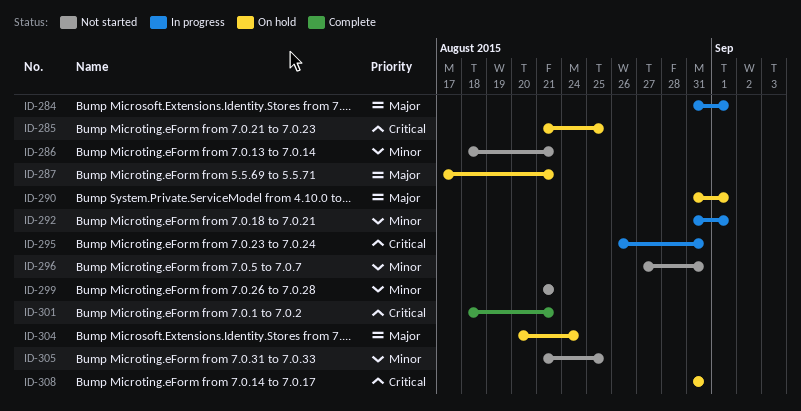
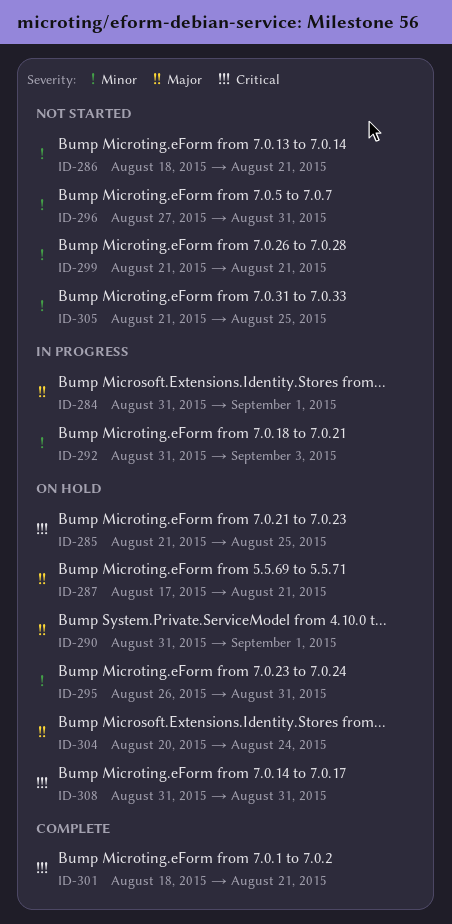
ID-292, due: Sep 1 -> Sep 3
ID-295, status: In progress -> On hold
ID-295, priority: Critical -> Minor

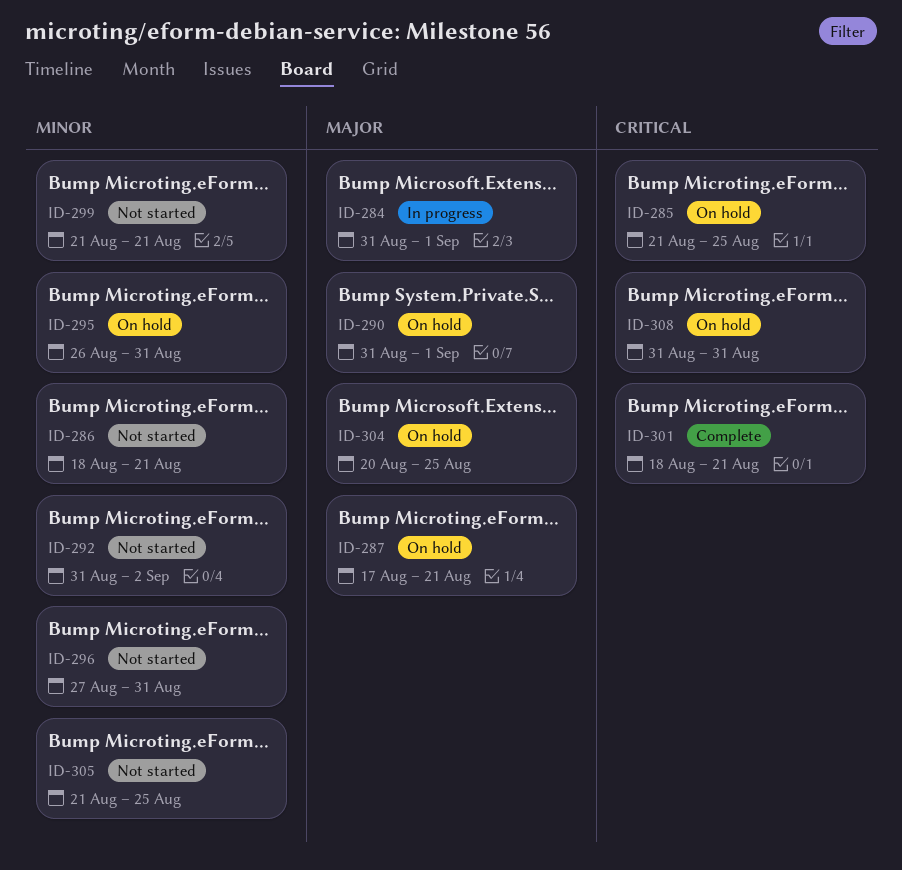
ID-292, status: In progress -> Not started
ID-292, due: Sep 3 -> Sep 2
ID-304, due: Aug 24 -> Aug 25

